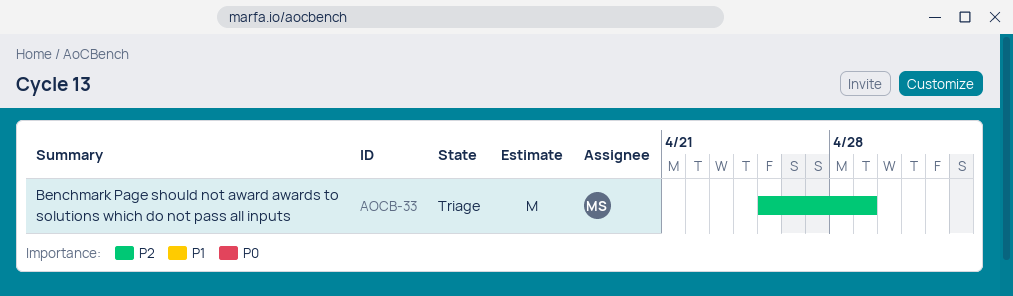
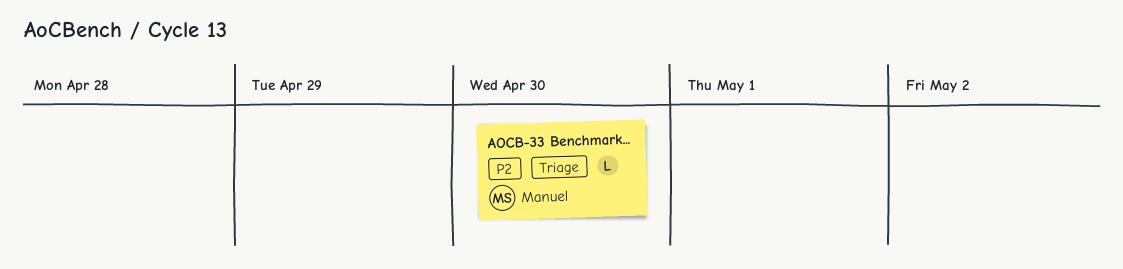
AOCB-33, estimate: M -> L
AOCB-33, due: Apr 29 -> Apr 30

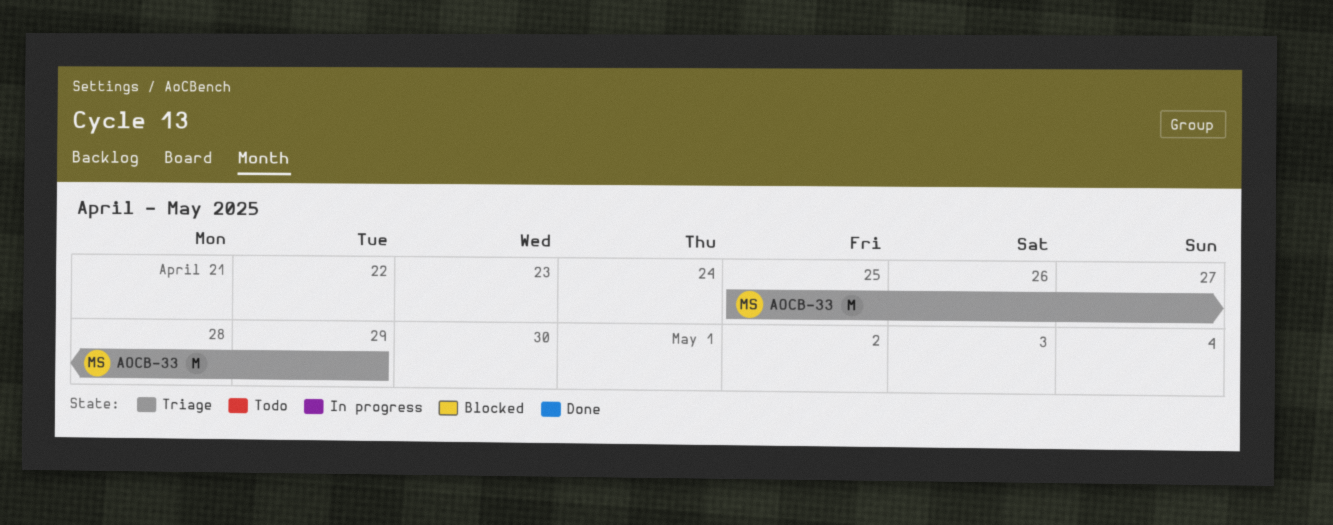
AOCB-33, estimate: L -> M
AOCB-33, due: Apr 30 -> Apr 29

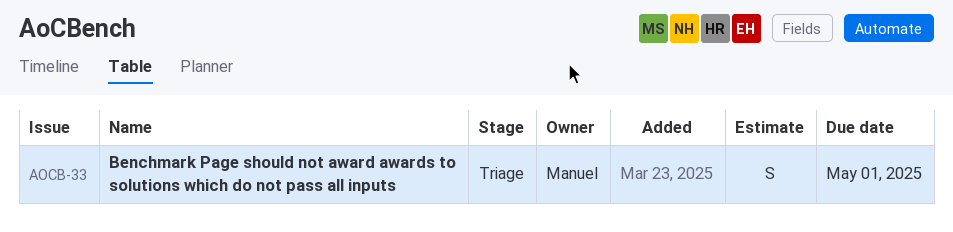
AOCB-33, estimate: M -> S
AOCB-33, due: Apr 29 -> May 1

